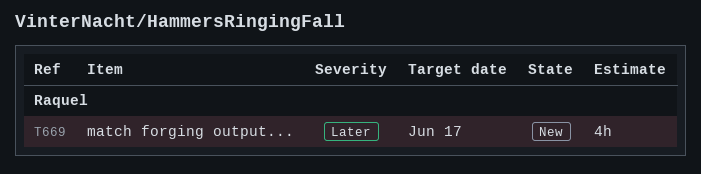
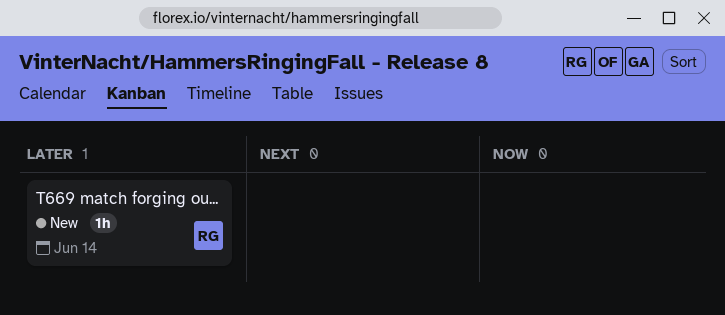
T669, estimate: 4h -> 1h
T669, due: Jun 17 -> Jun 14

